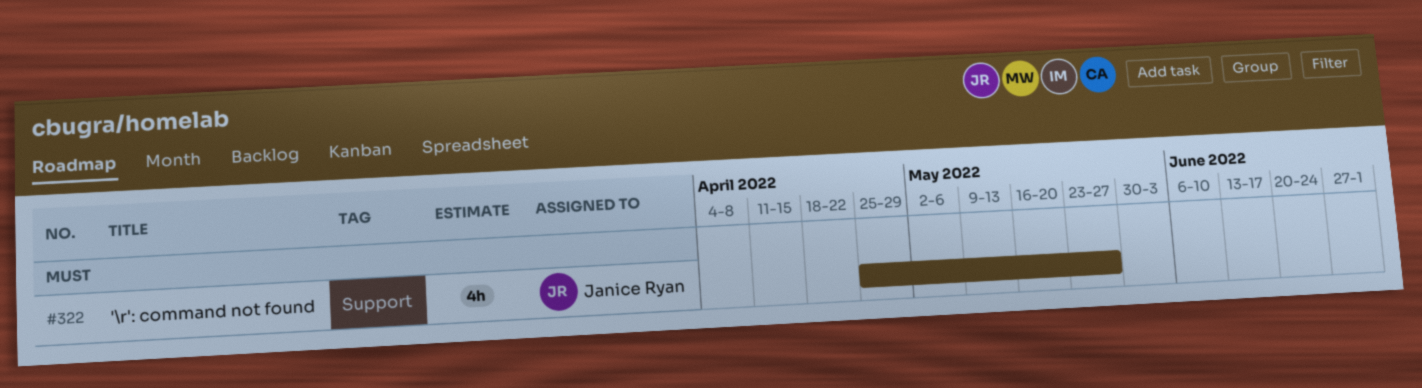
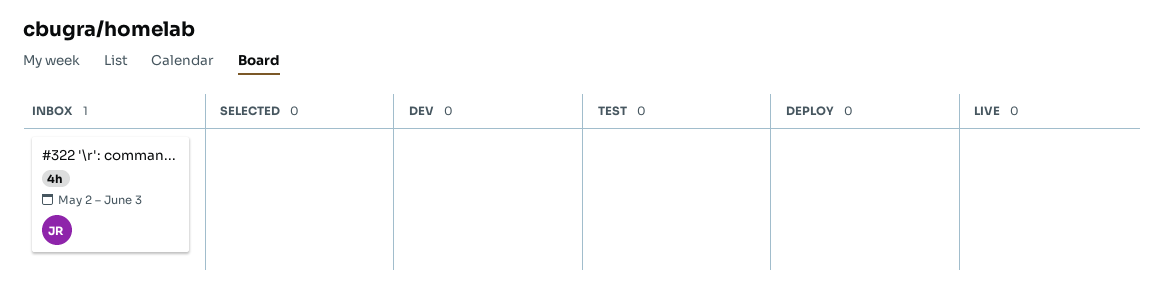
#322, start: Apr 25 -> May 2
#322, due: May 27 -> Jun 3

